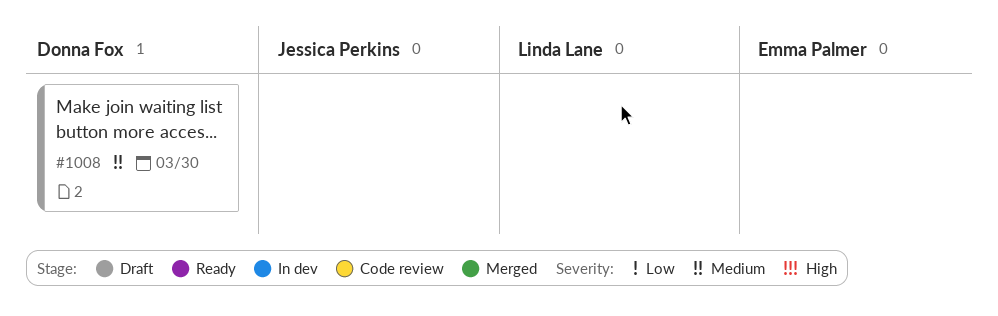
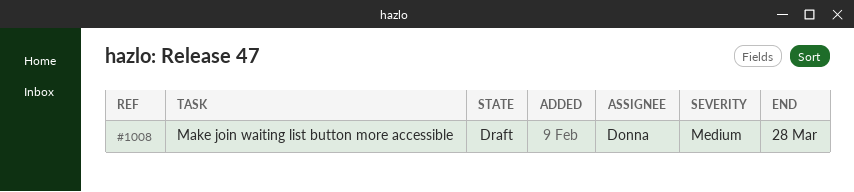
#1008, due: Mar 30 -> Mar 28

